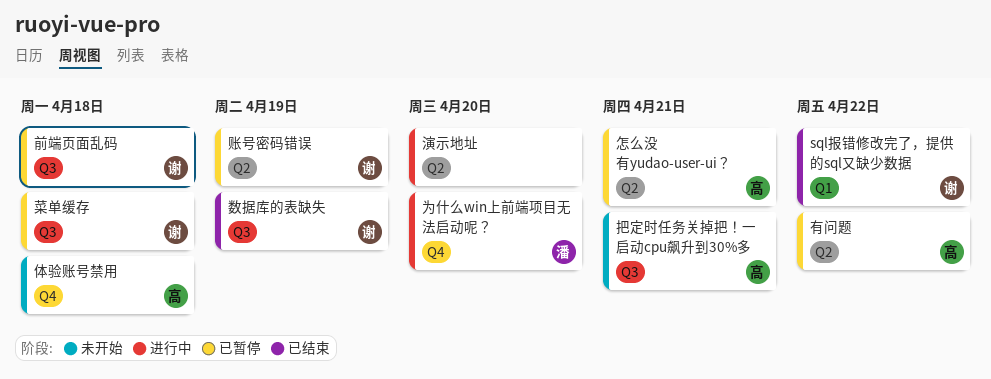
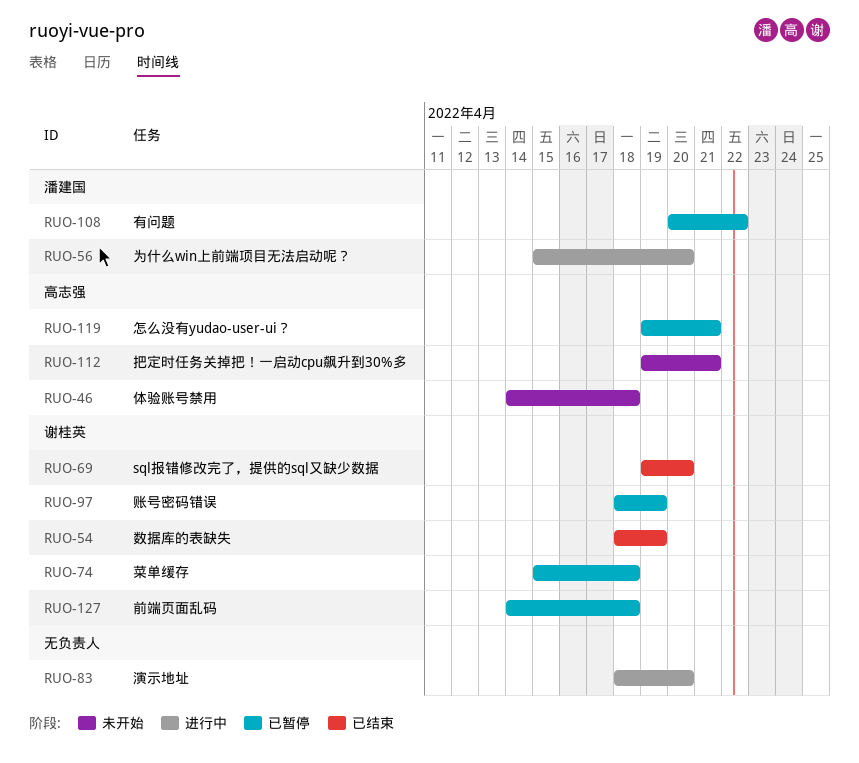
sql报错修改完了，提供的sql又缺少数据, due: Apr 22 -> Apr 20
有问题, owner: 高志强 -> 潘建国

